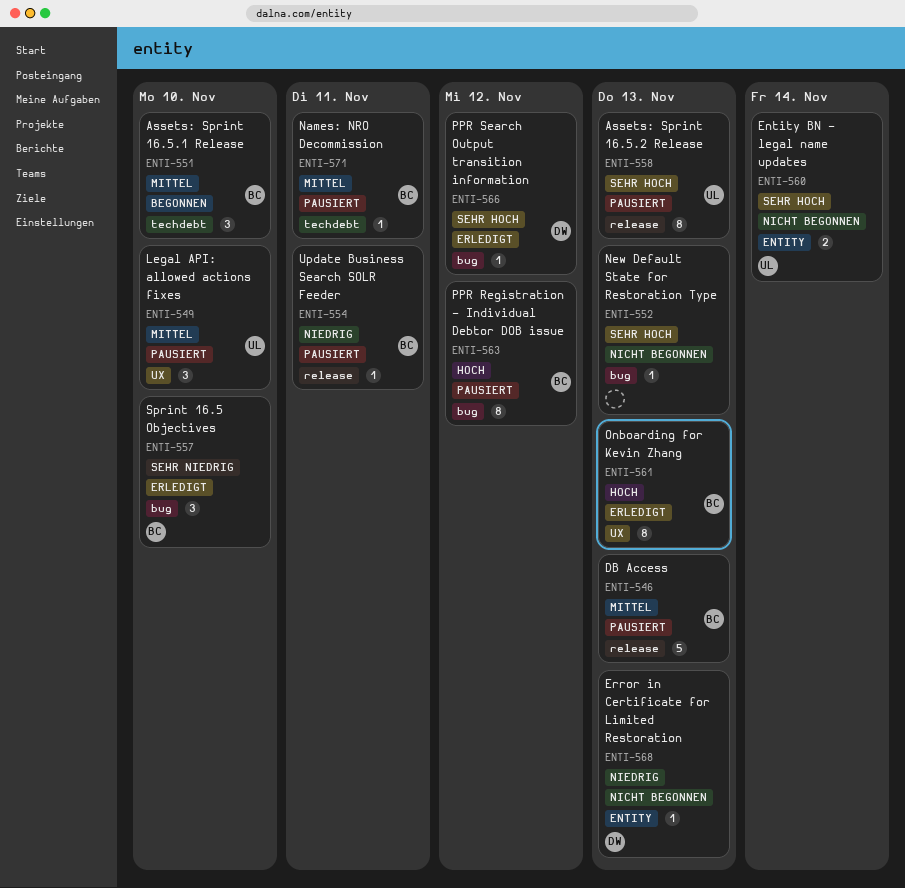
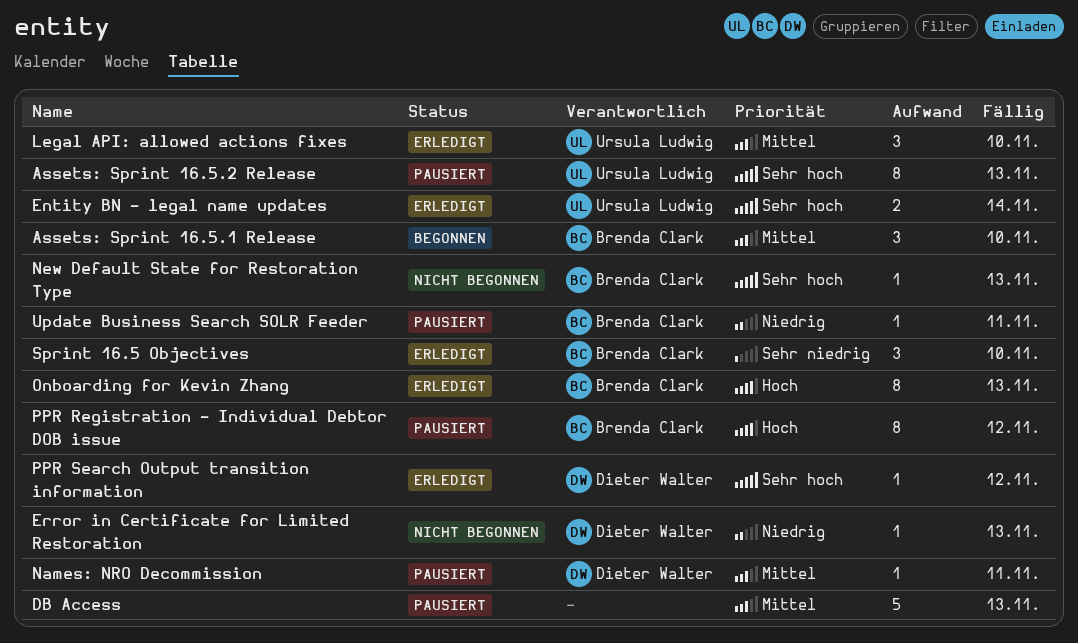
DB Access, owner: Brenda Clark -> none
Entity BN - legal name updates, status: Nicht begonnen -> Erledigt
Legal API: allowed actions fixes, status: Pausiert -> Erledigt
Names: NRO Decommission, owner: Brenda Clark -> Dieter Walter
New Default State for Restoration Type, owner: none -> Brenda Clark

